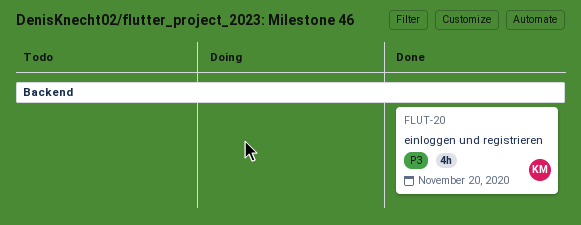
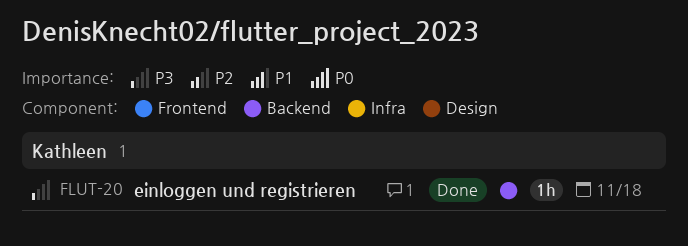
FLUT-20, estimate: 4h -> 1h
FLUT-20, due: Nov 20 -> Nov 18

